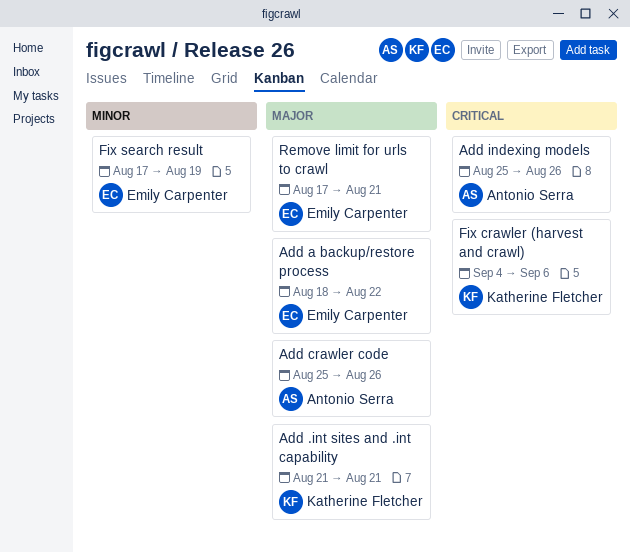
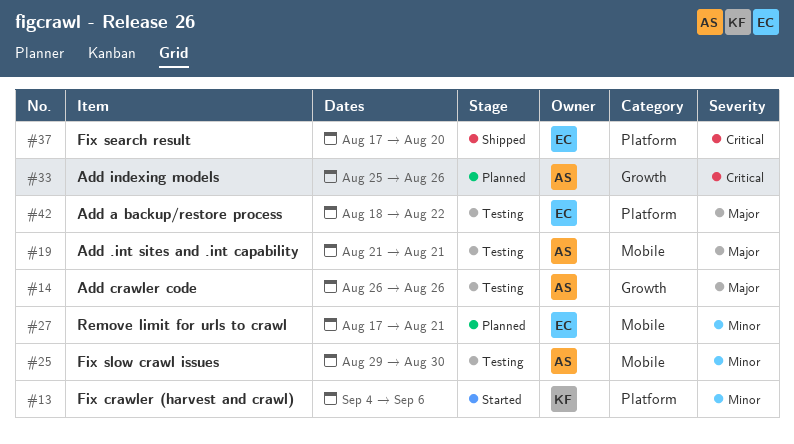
Add .int sites and .int capability, owner: Katherine Fletcher -> Antonio Serra
Add crawler code, start: Aug 25 -> Aug 26
Fix crawler (harvest and crawl), priority: Critical -> Minor
Fix search result, priority: Minor -> Critical
Fix search result, due: Aug 19 -> Aug 20
Fix slow crawl issues: none -> present
Remove limit for urls to crawl, priority: Major -> Minor

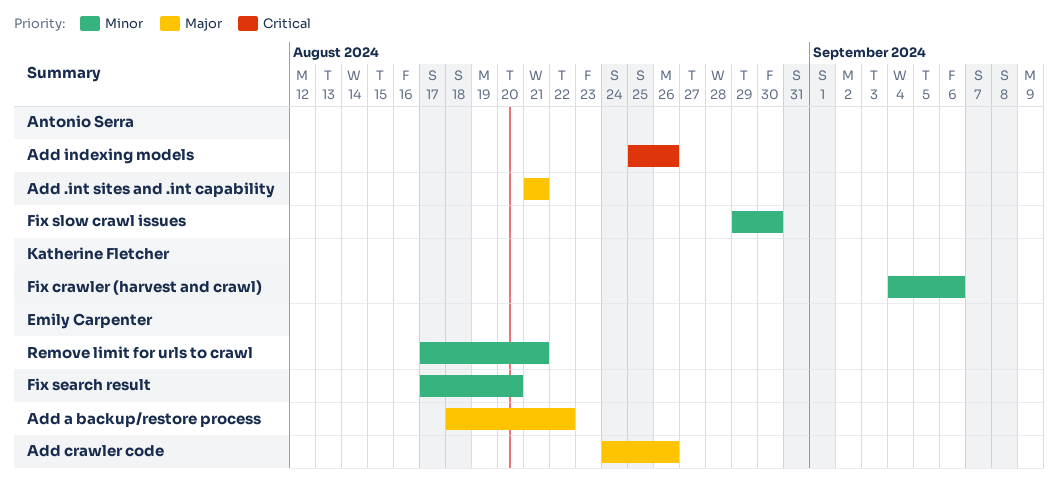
Add crawler code, owner: Antonio Serra -> Emily Carpenter
Add crawler code, start: Aug 26 -> Aug 24
Fix search result, priority: Critical -> Minor

